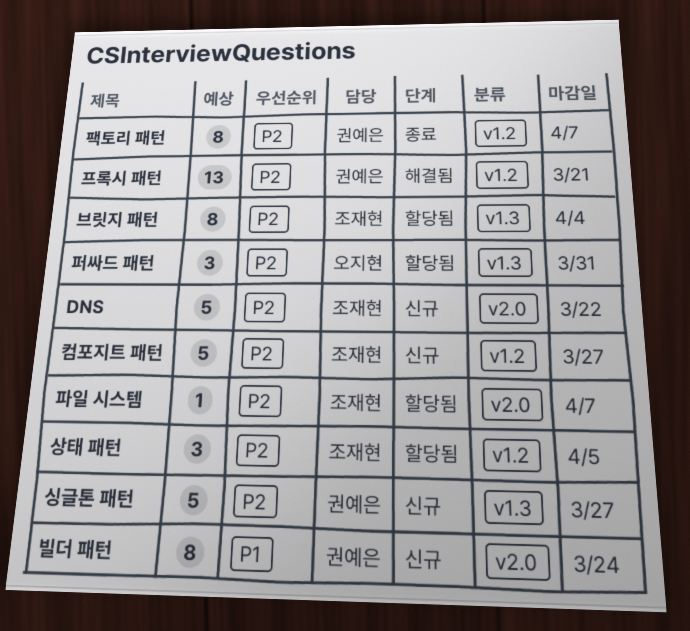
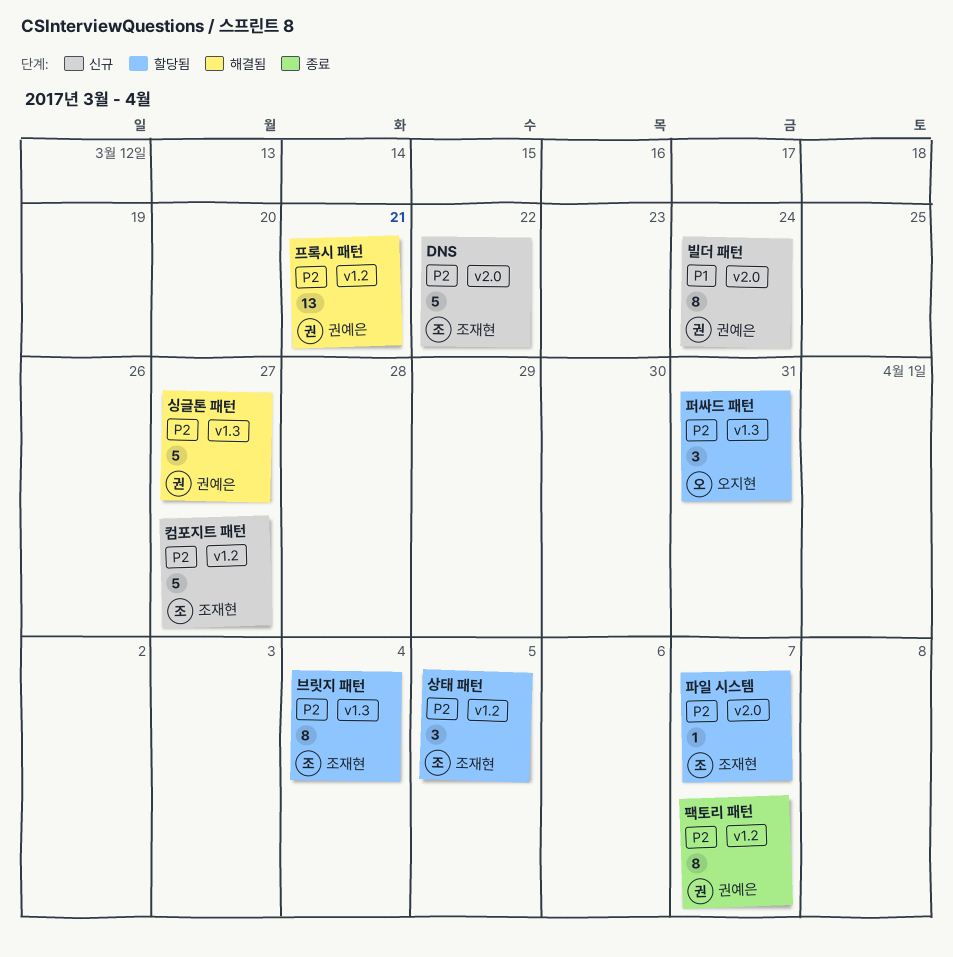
싱글톤 패턴, status: 신규 -> 해결됨

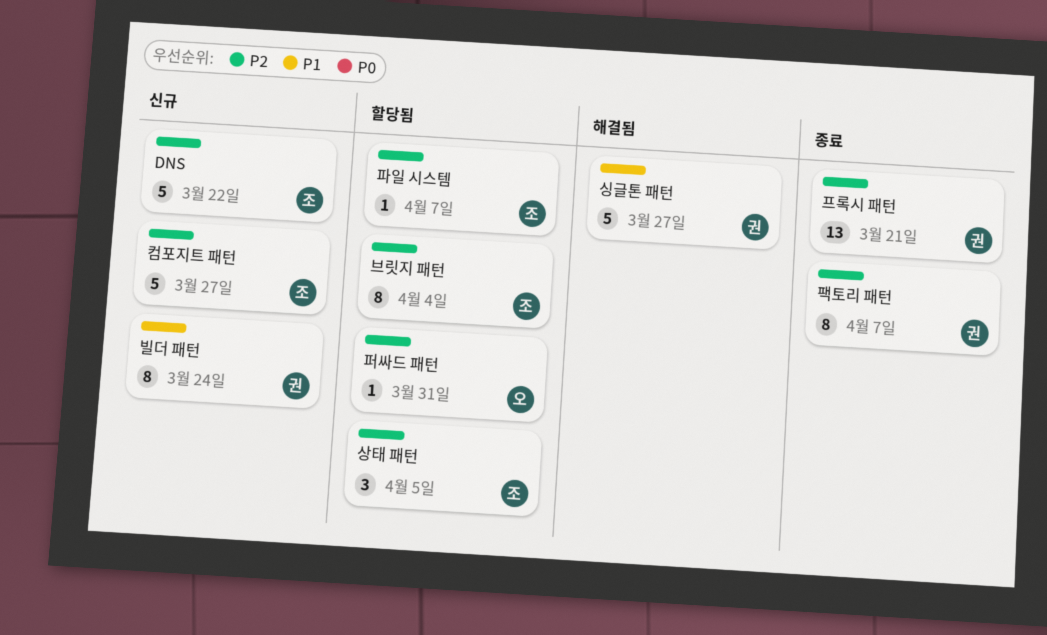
싱글톤 패턴, priority: P2 -> P1
퍼싸드 패턴, estimate: 3 -> 1
프록시 패턴, status: 해결됨 -> 종료

